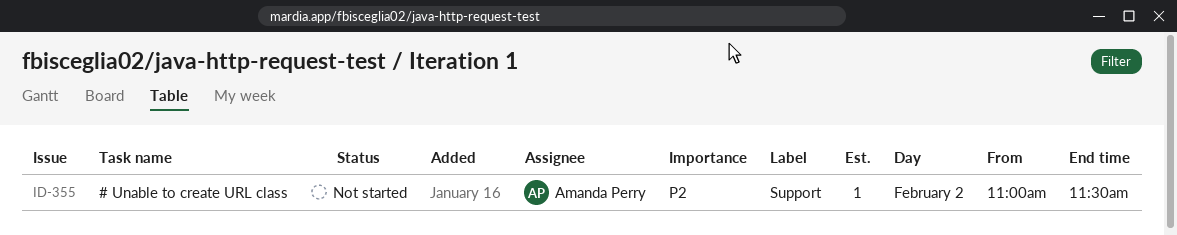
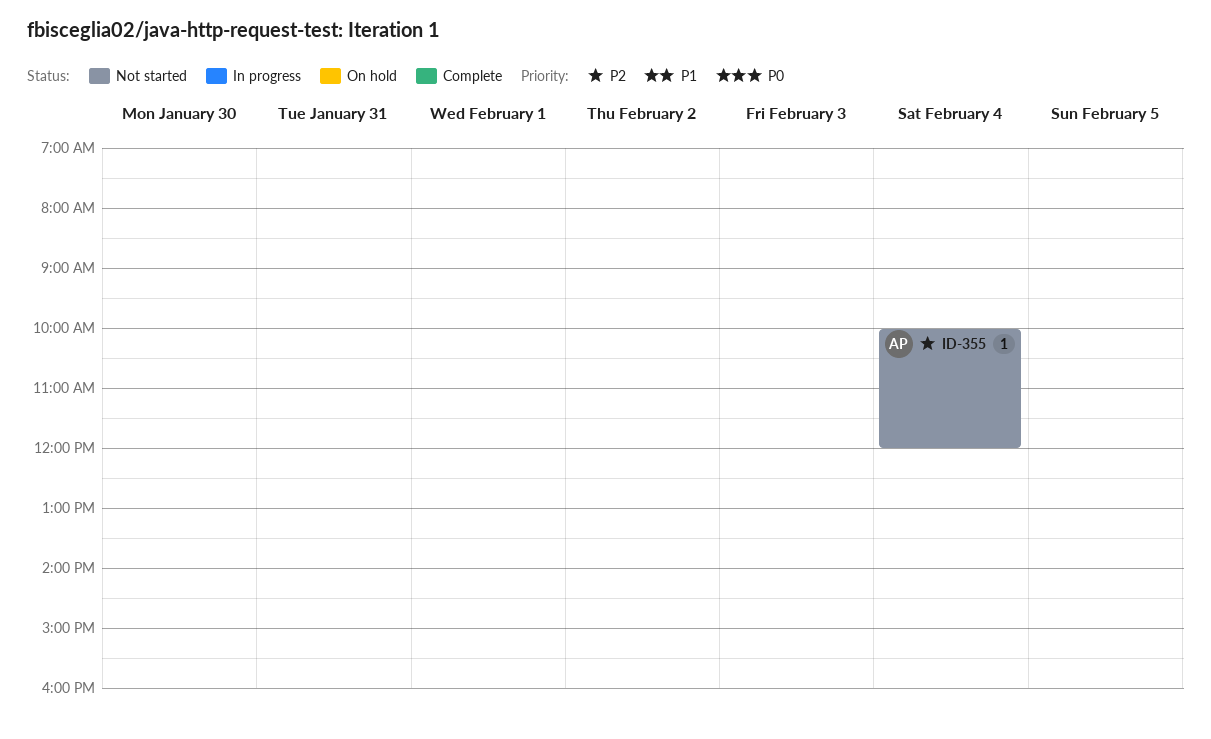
ID-355, day: Feb 2 -> Feb 4
ID-355, begins: 11:00 -> 10:00
ID-355, ends: 11:30 -> 12:00

